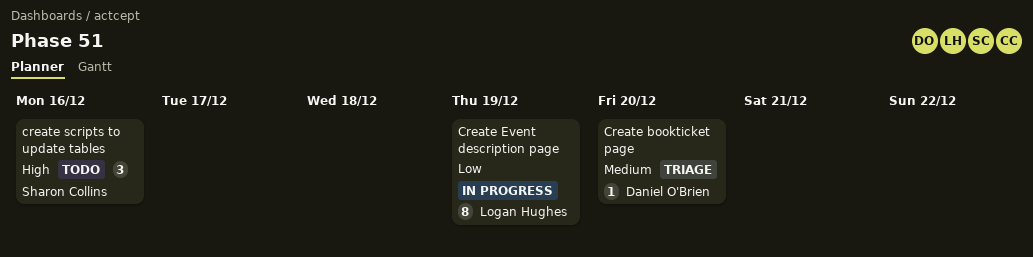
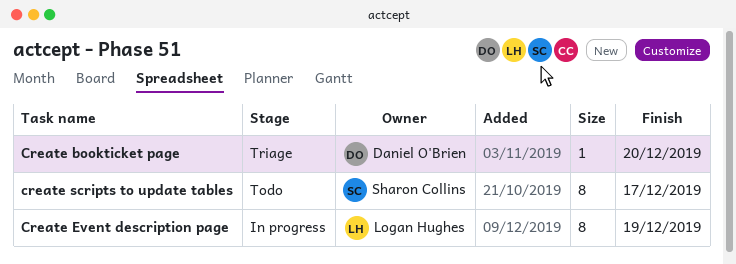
create scripts to update tables, estimate: 3 -> 8
create scripts to update tables, due: Dec 16 -> Dec 17

